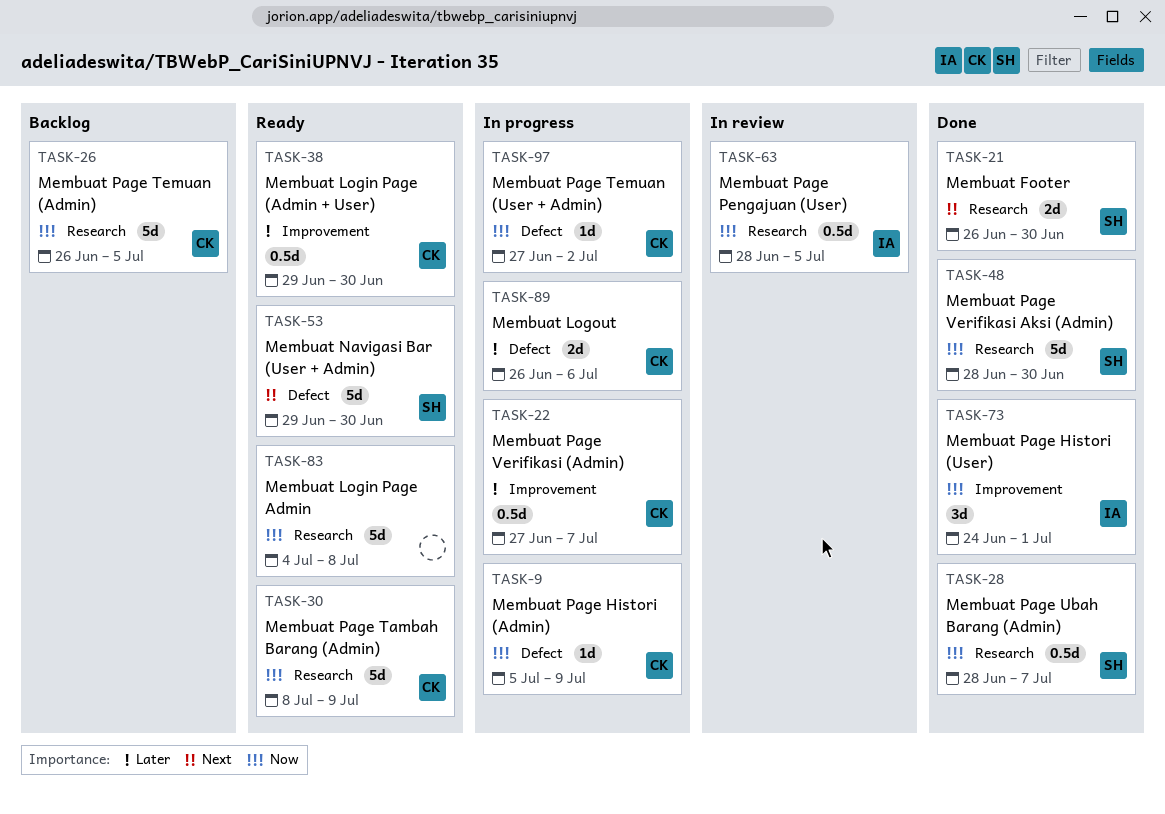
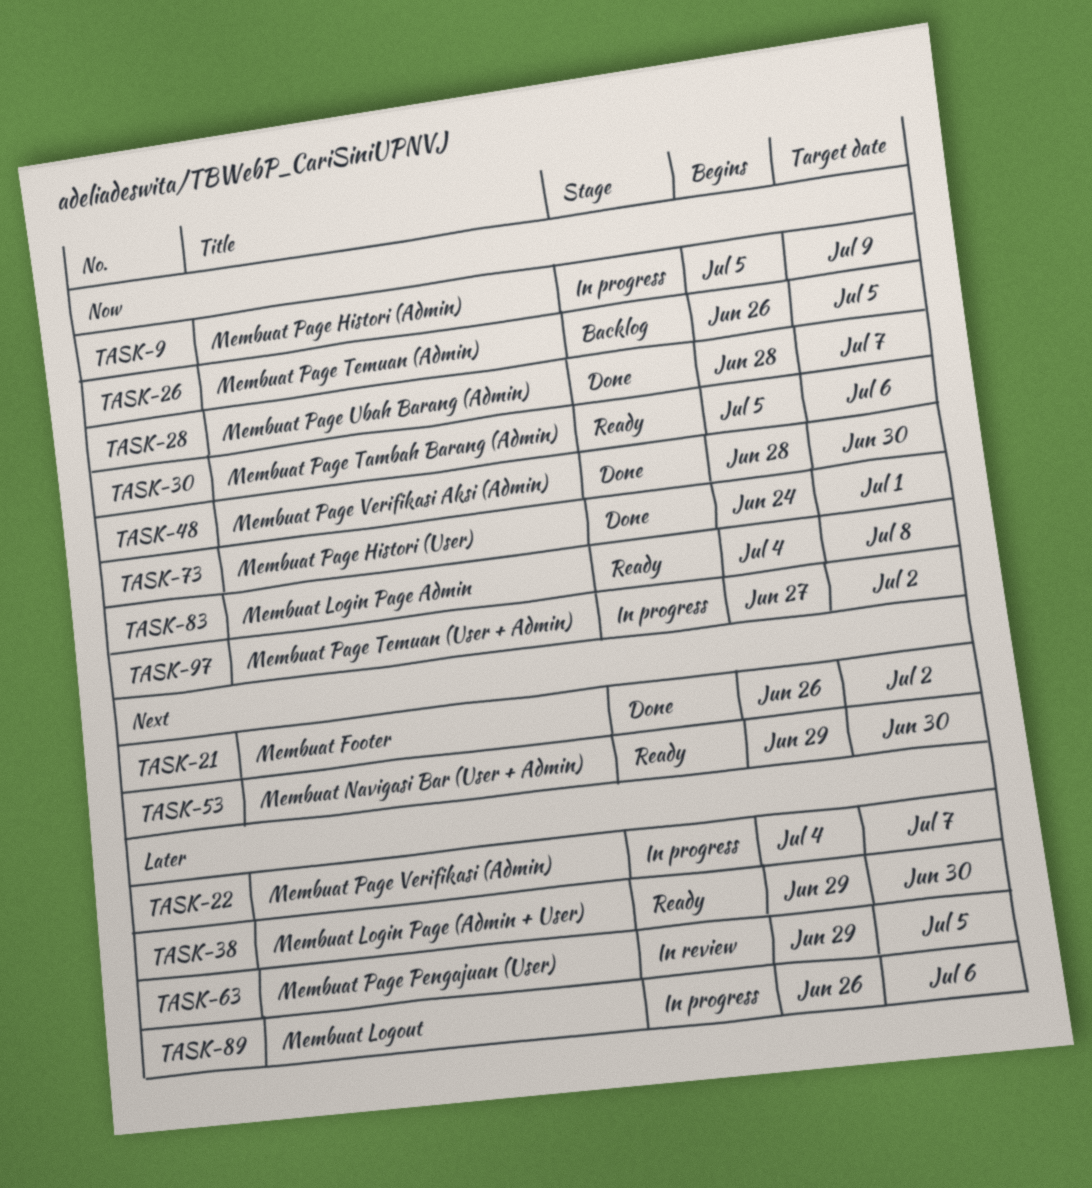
TASK-21, due: Jun 30 -> Jul 2
TASK-22, start: Jun 27 -> Jul 4
TASK-30, start: Jul 8 -> Jul 5
TASK-30, due: Jul 9 -> Jul 6
TASK-63, priority: Now -> Later
TASK-63, start: Jun 28 -> Jun 29

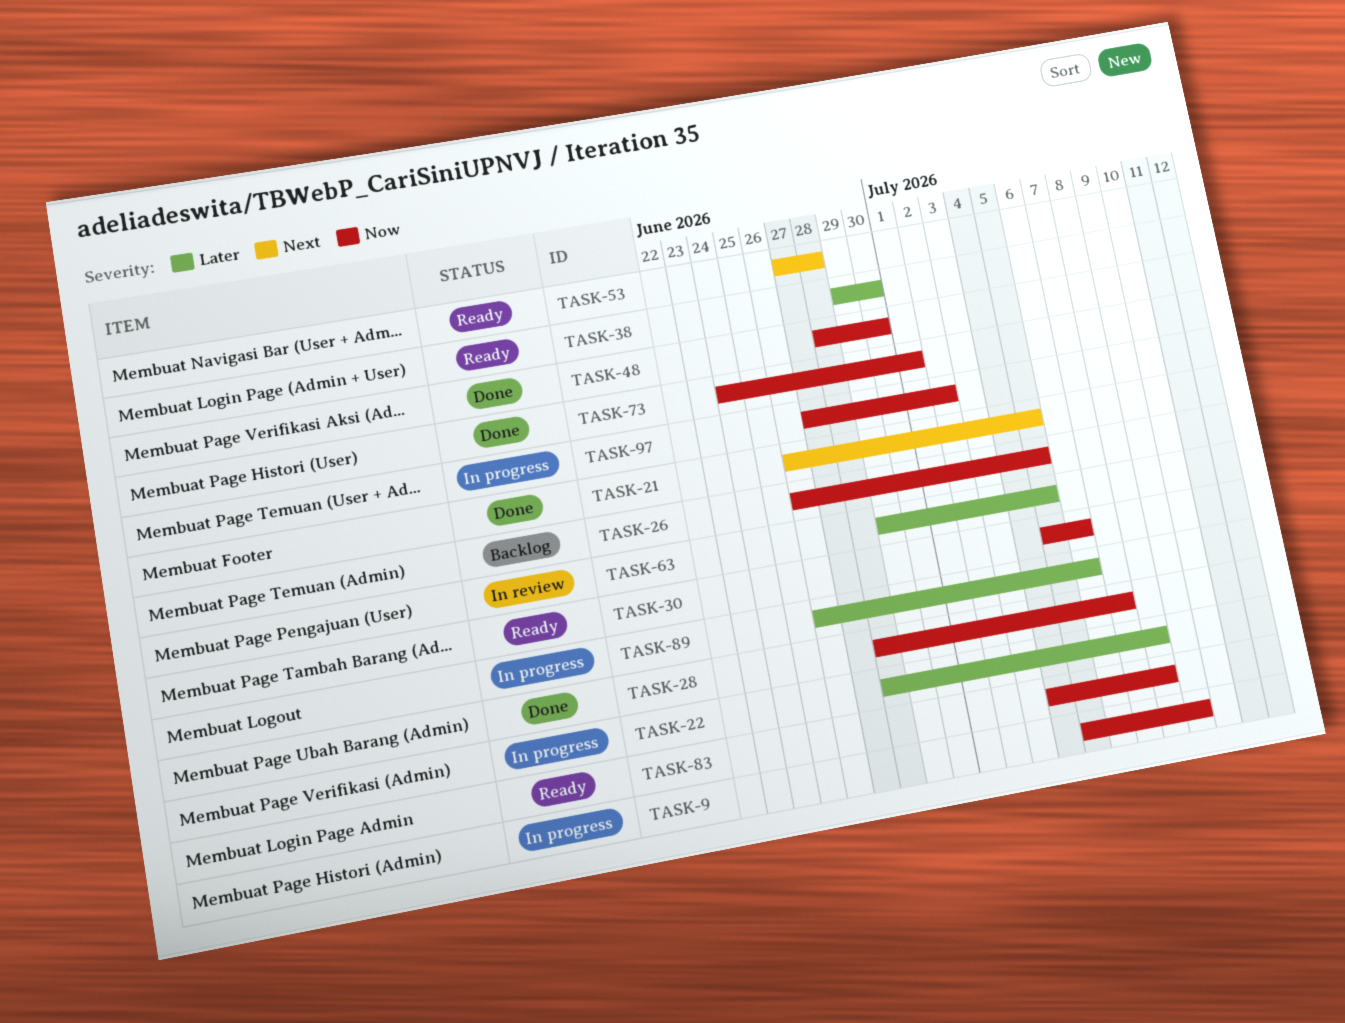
TASK-21, due: Jul 2 -> Jul 5
TASK-22, start: Jul 4 -> Jun 28
TASK-22, due: Jul 7 -> Jul 8
TASK-53, start: Jun 29 -> Jun 27
TASK-53, due: Jun 30 -> Jun 28

